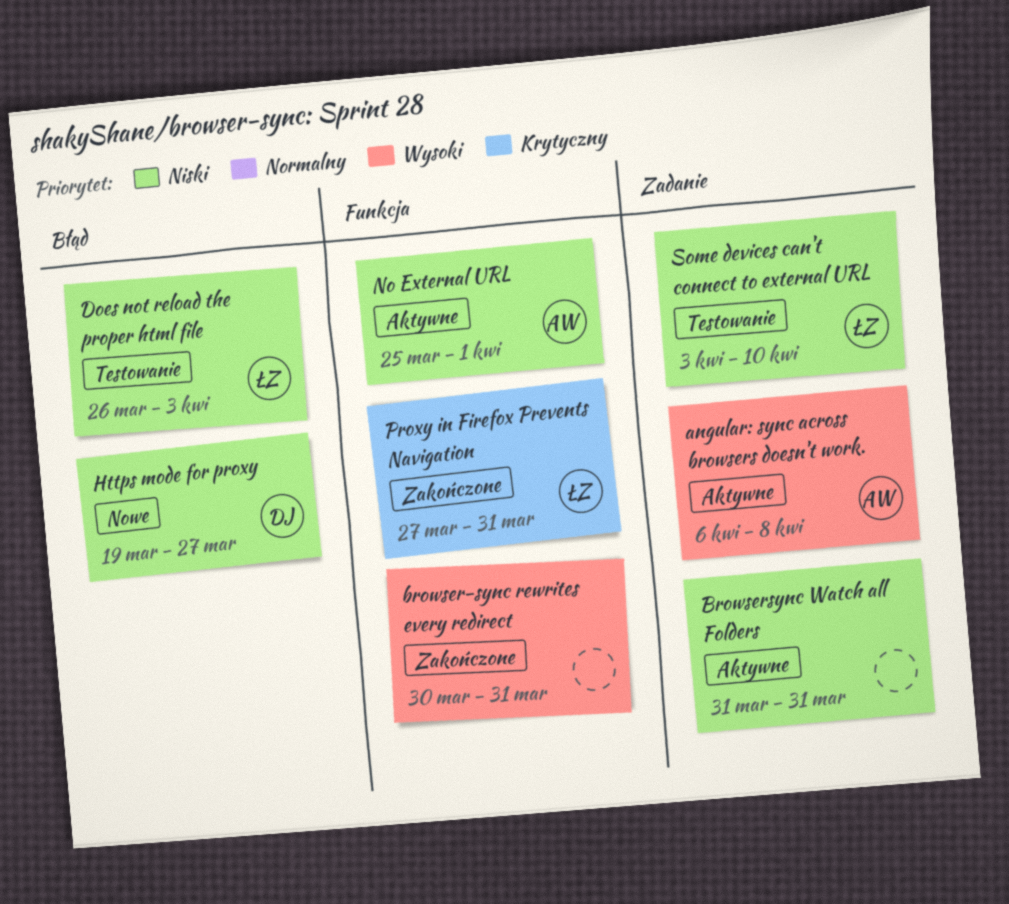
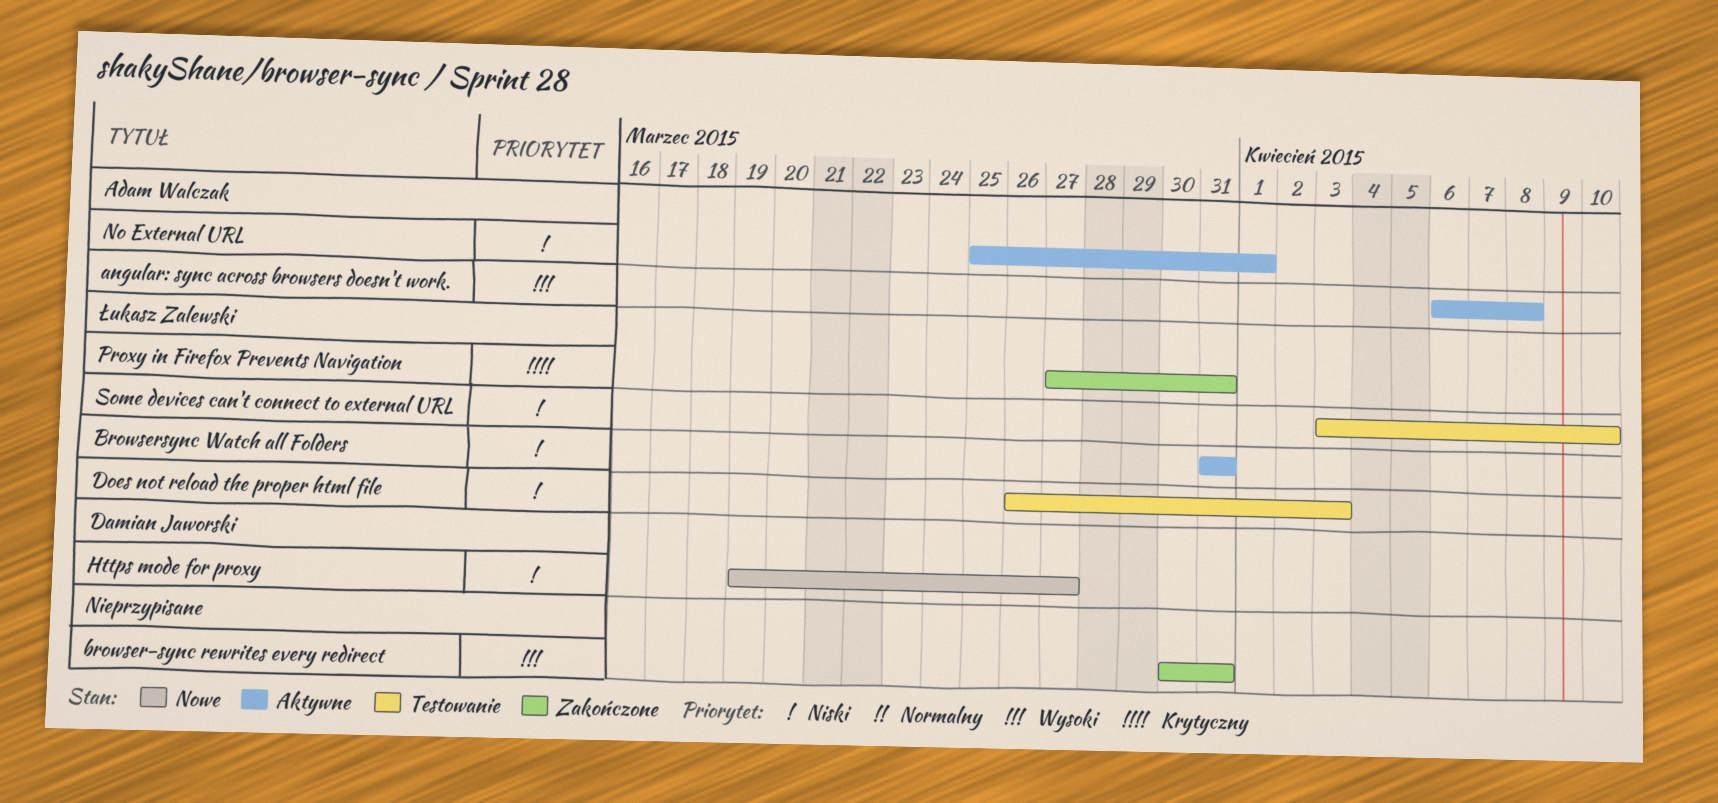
Browsersync Watch all Folders, owner: none -> Łukasz Zalewski

